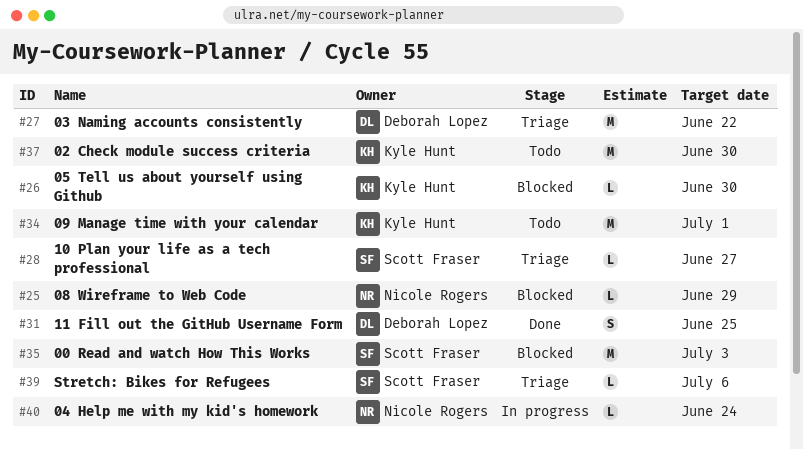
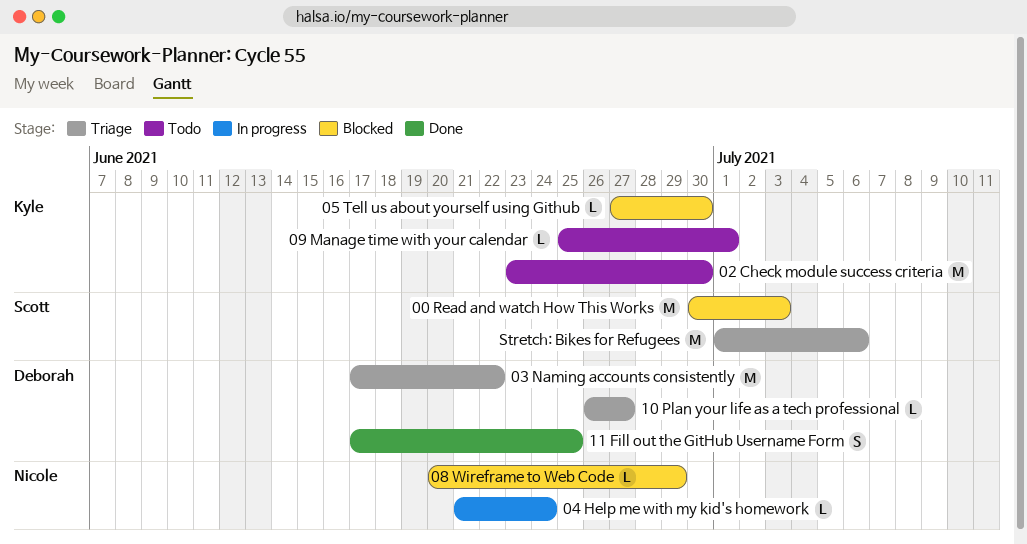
09 Manage time with your calendar, estimate: M -> L
10 Plan your life as a tech professional, owner: Scott Fraser -> Deborah Lopez
Stretch: Bikes for Refugees, estimate: L -> M

